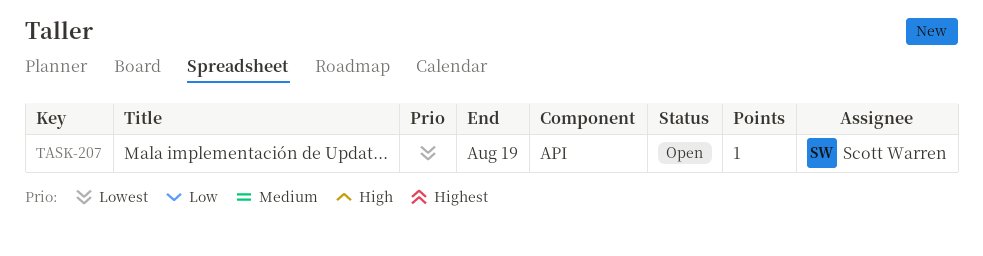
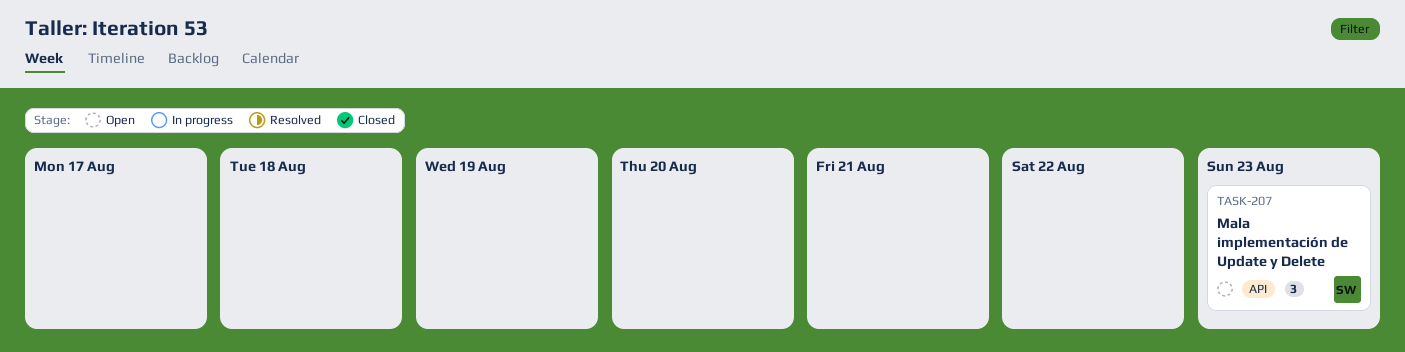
TASK-207, estimate: 1 -> 3
TASK-207, due: Aug 19 -> Aug 23

